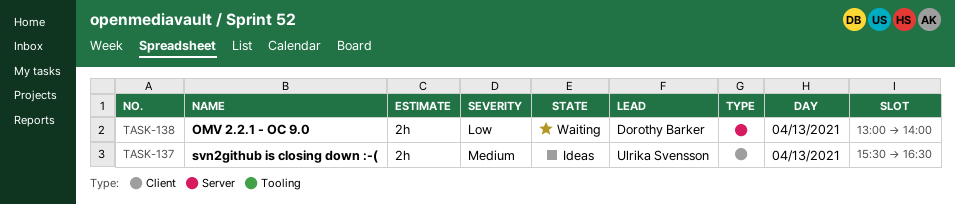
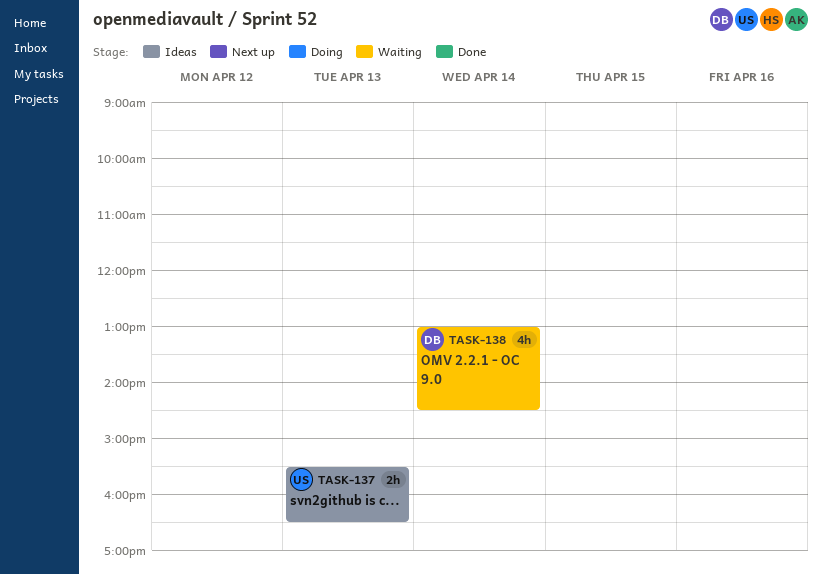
TASK-138, estimate: 2h -> 4h
TASK-138, day: Apr 13 -> Apr 14
TASK-138, ends: 14:00 -> 14:30

